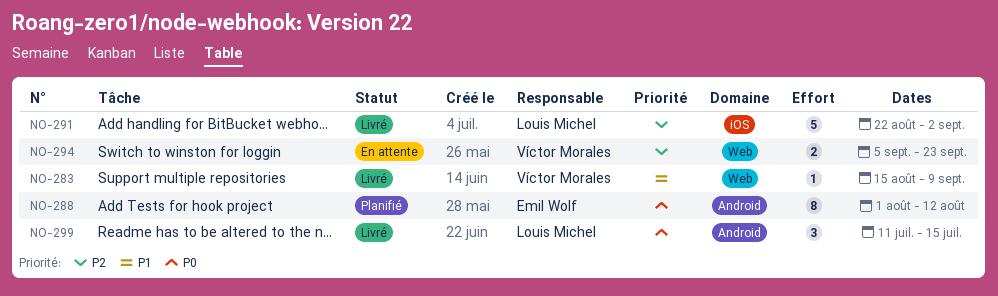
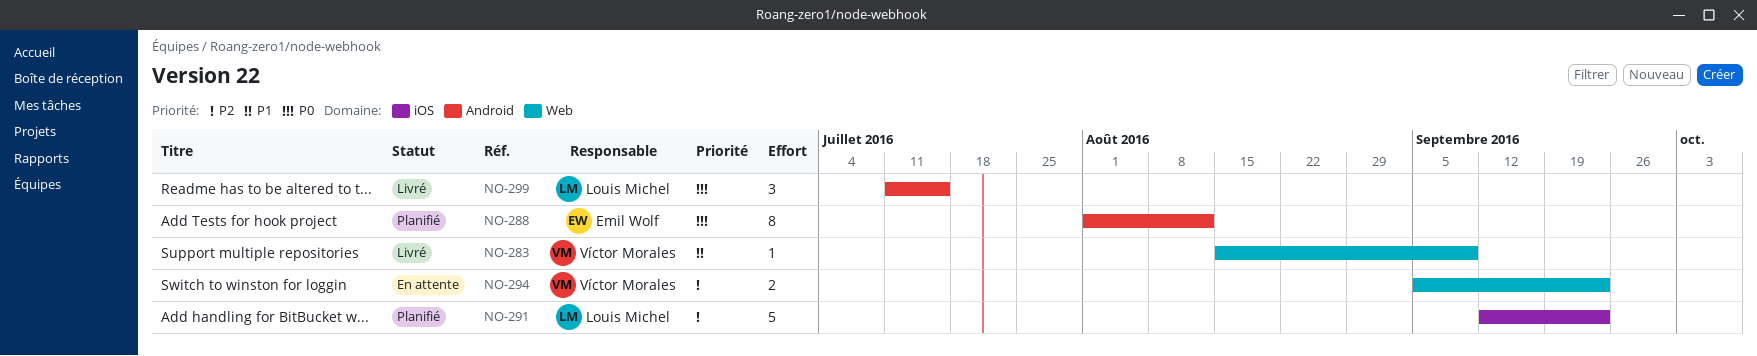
NO-291, status: Livré -> Planifié
NO-291, start: Aug 22 -> Sep 12
NO-291, due: Sep 2 -> Sep 23

